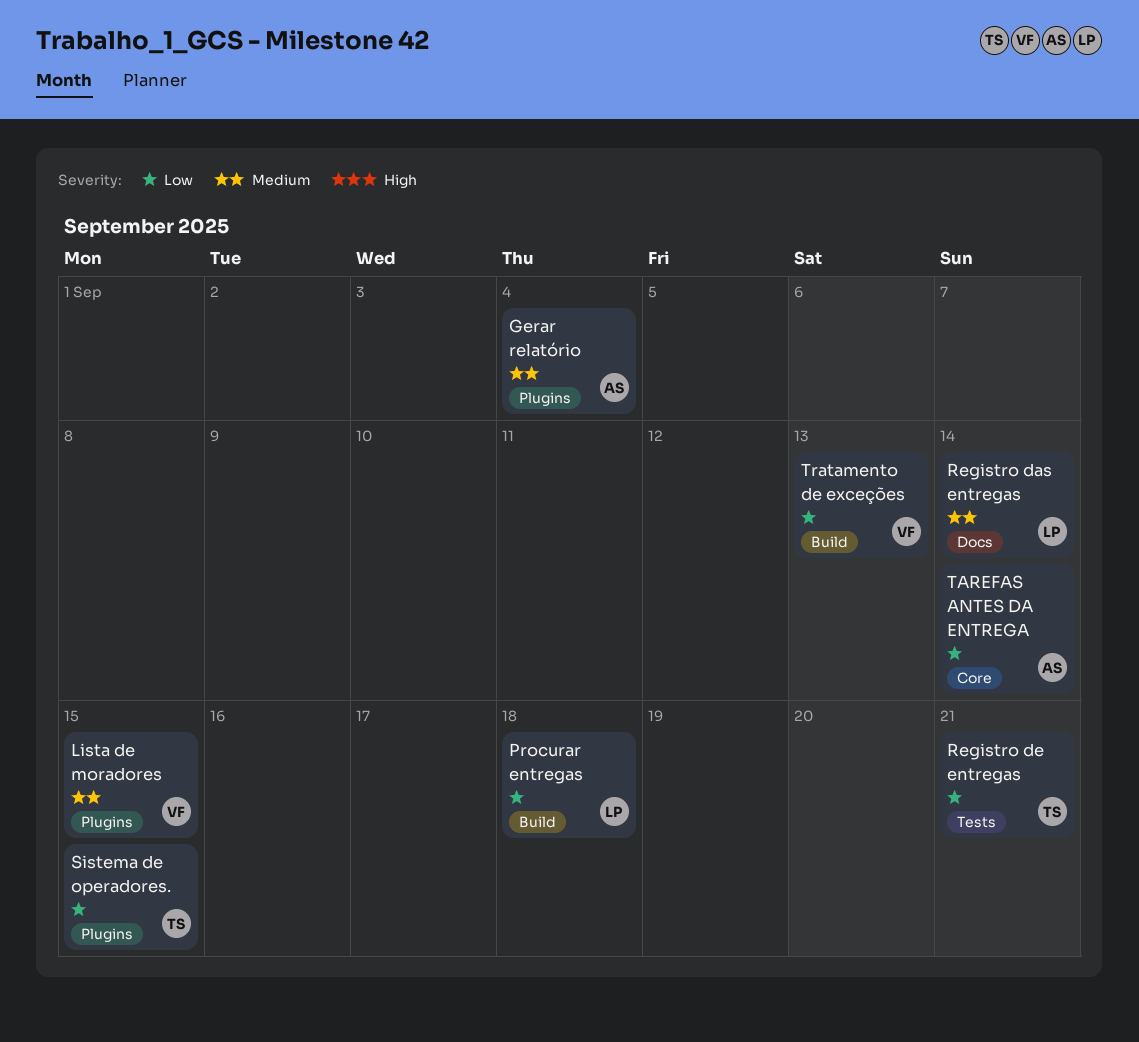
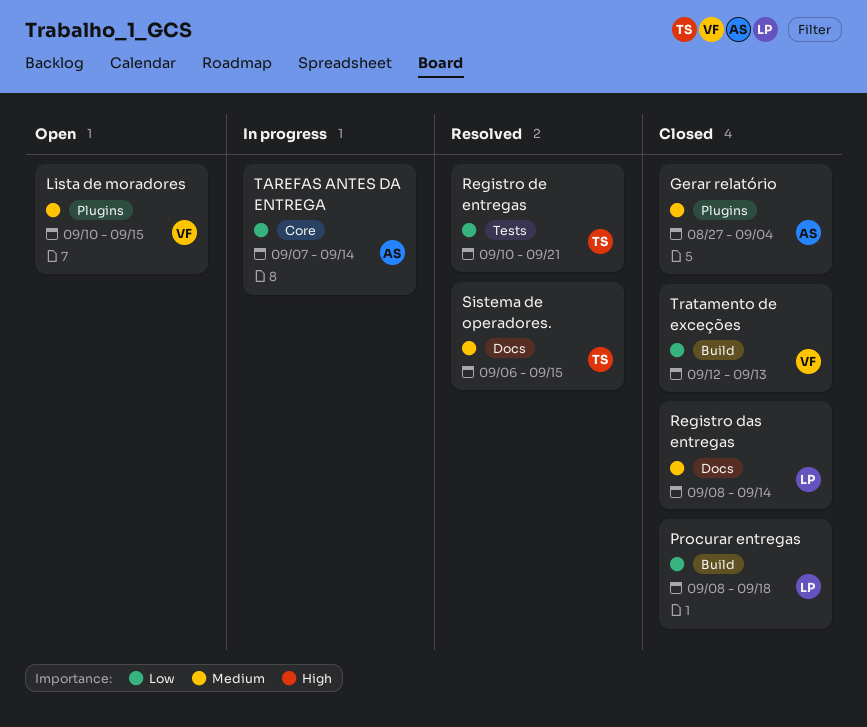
Sistema de operadores., priority: Low -> Medium
Sistema de operadores., label: Plugins -> Docs

